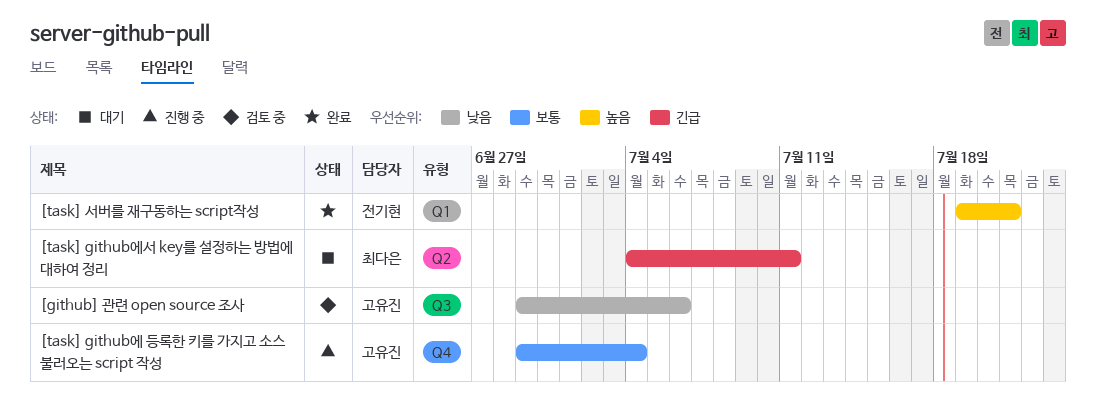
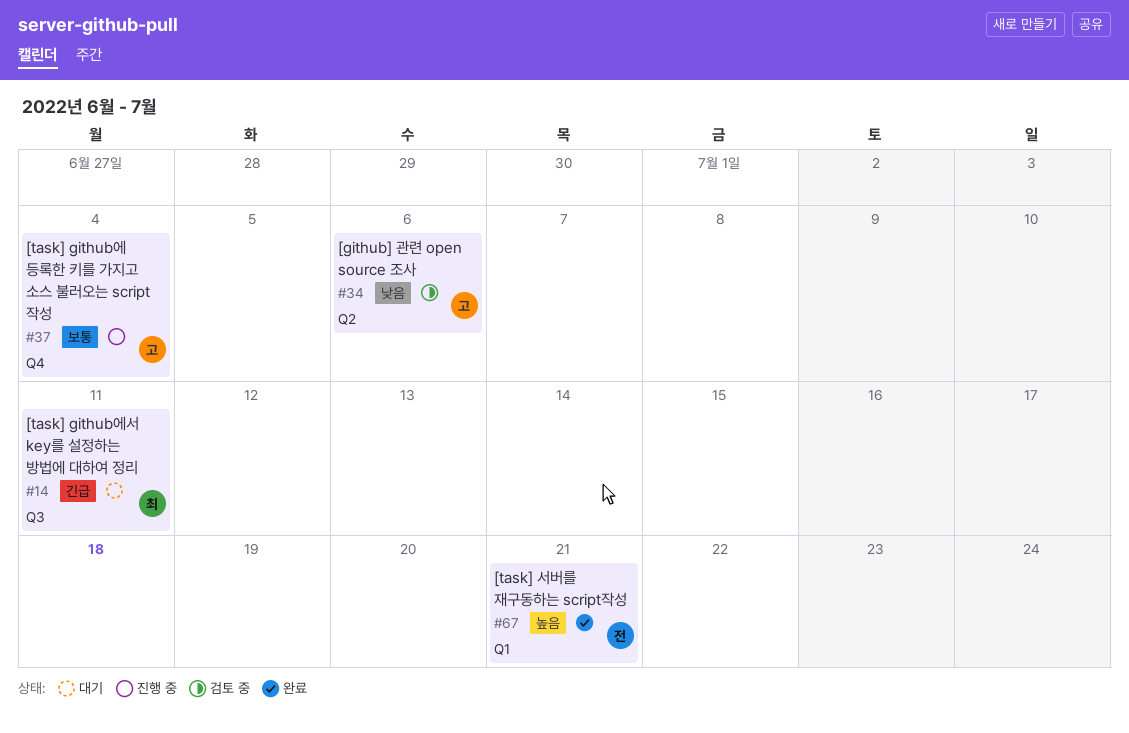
[github] 관련 open source 조사, label: Q3 -> Q2
[task] github에서 key를 설정하는 방법에 대하여 정리, label: Q2 -> Q3

